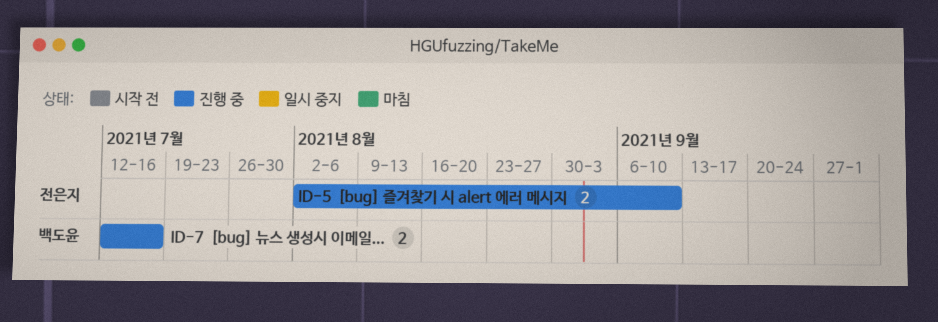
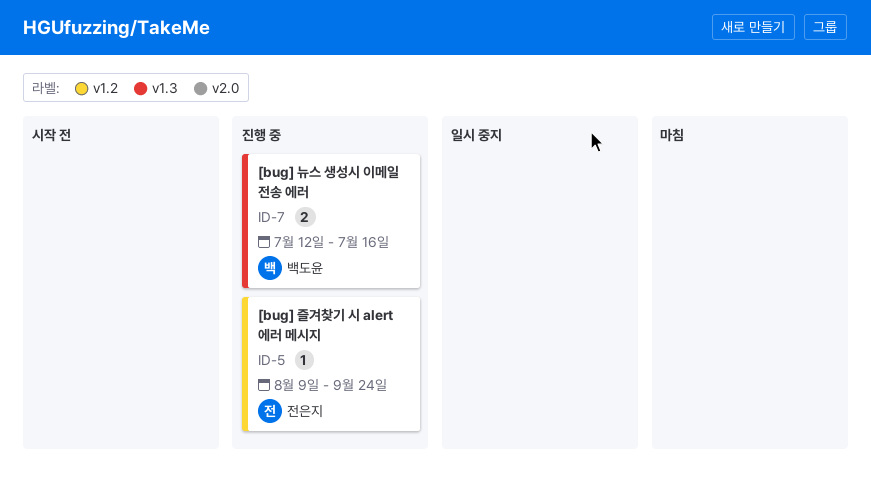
ID-5, estimate: 2 -> 1
ID-5, start: Aug 2 -> Aug 9
ID-5, due: Sep 10 -> Sep 24

